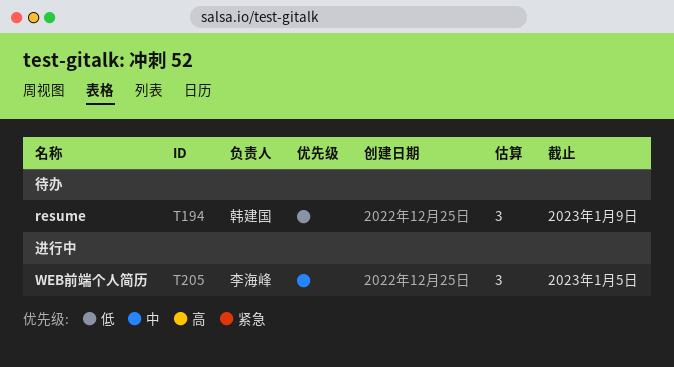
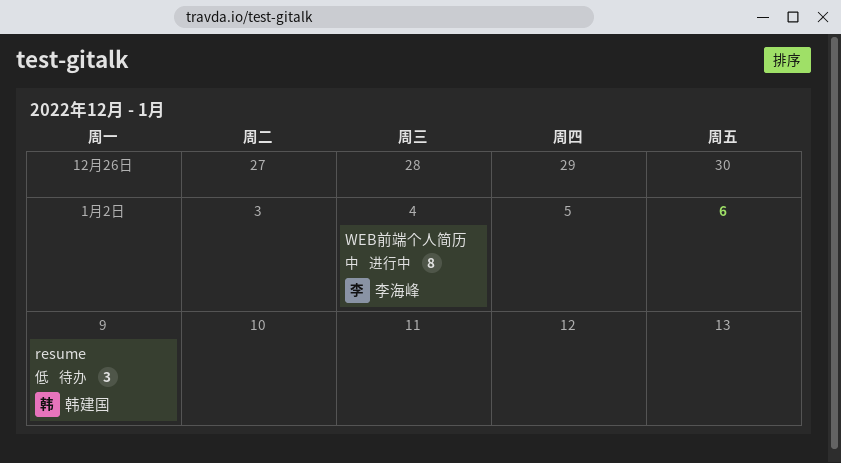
WEB前端个人简历, estimate: 3 -> 8
WEB前端个人简历, due: Jan 5 -> Jan 4

